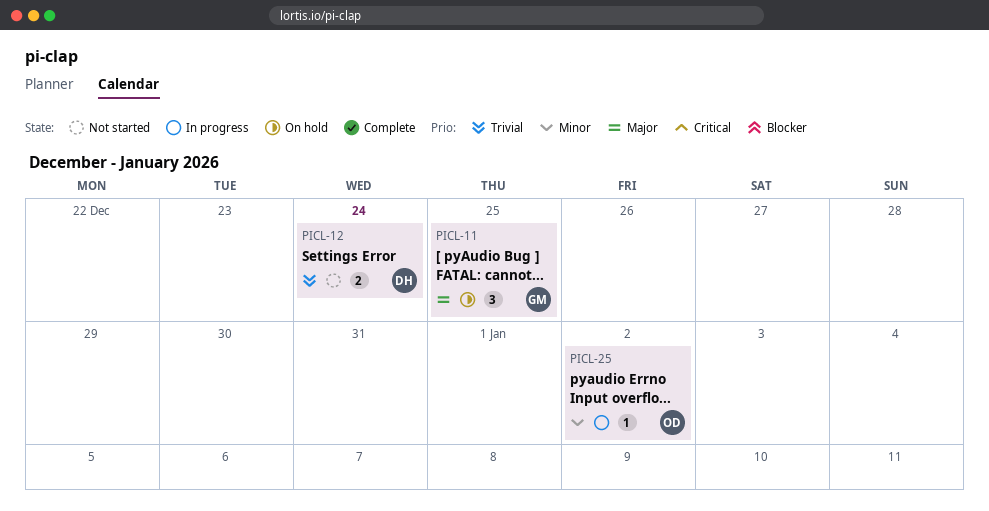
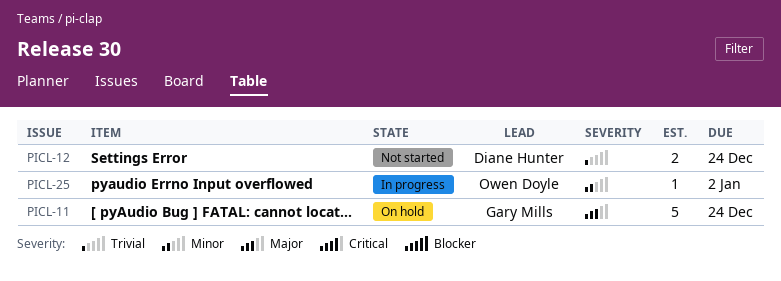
PICL-11, estimate: 3 -> 5
PICL-11, due: Dec 25 -> Dec 24

